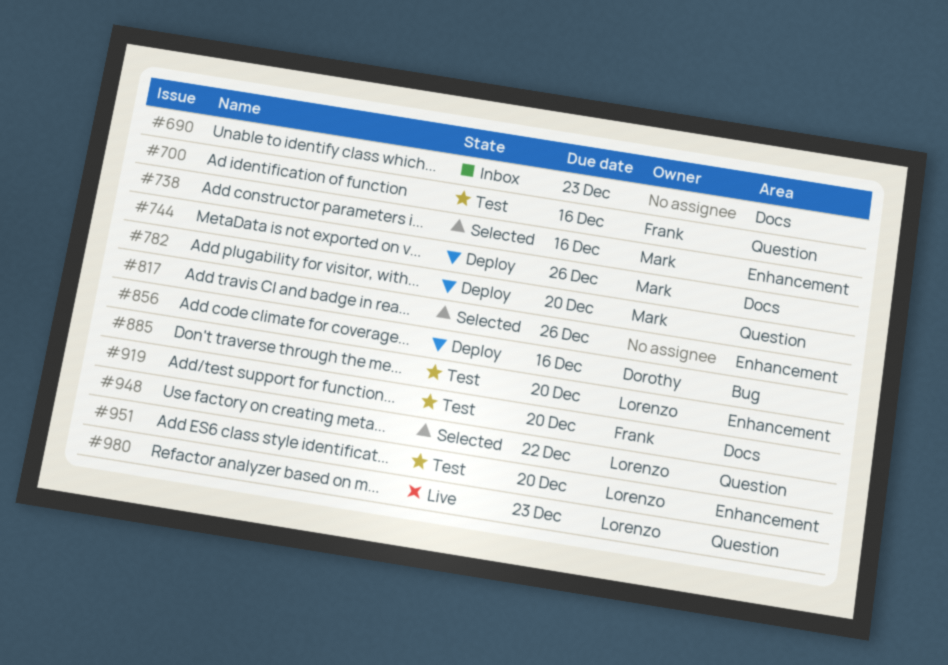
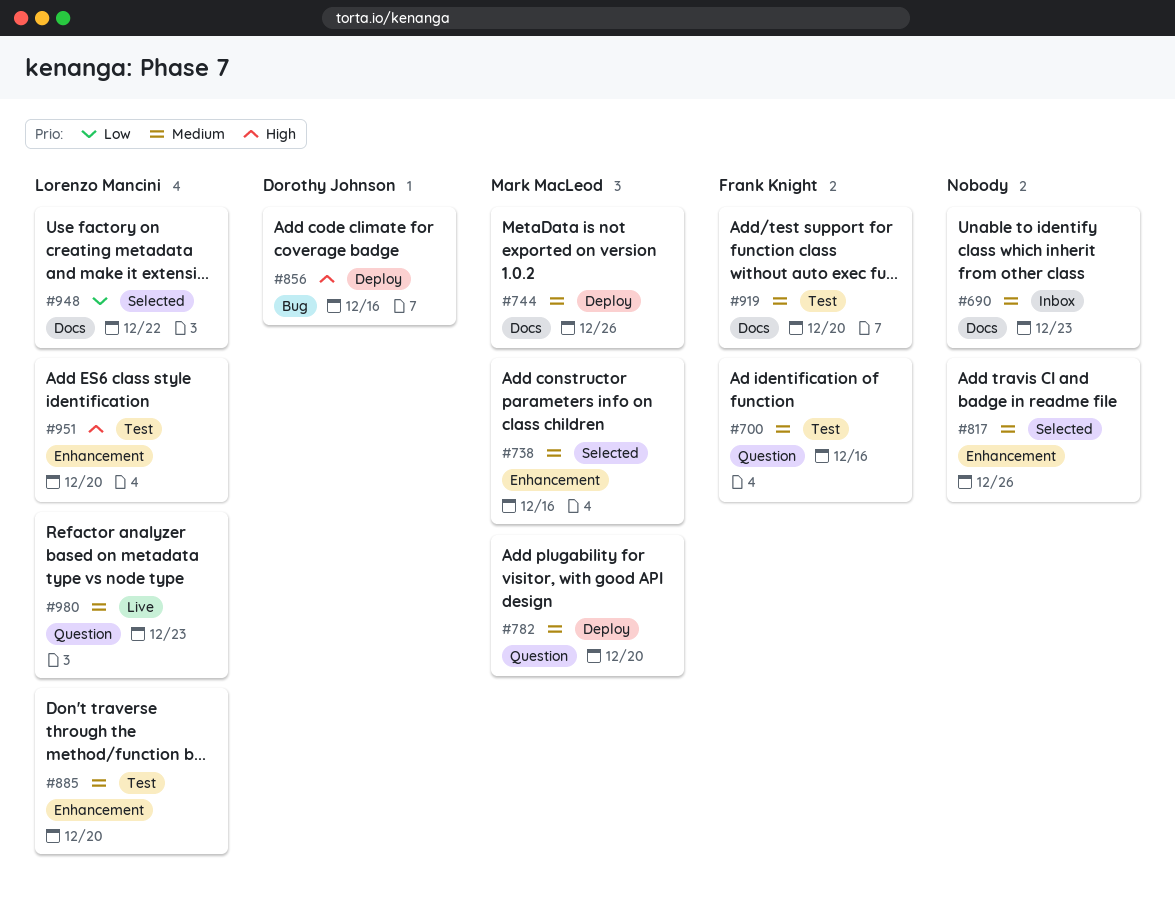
#948, label: Question -> Docs

